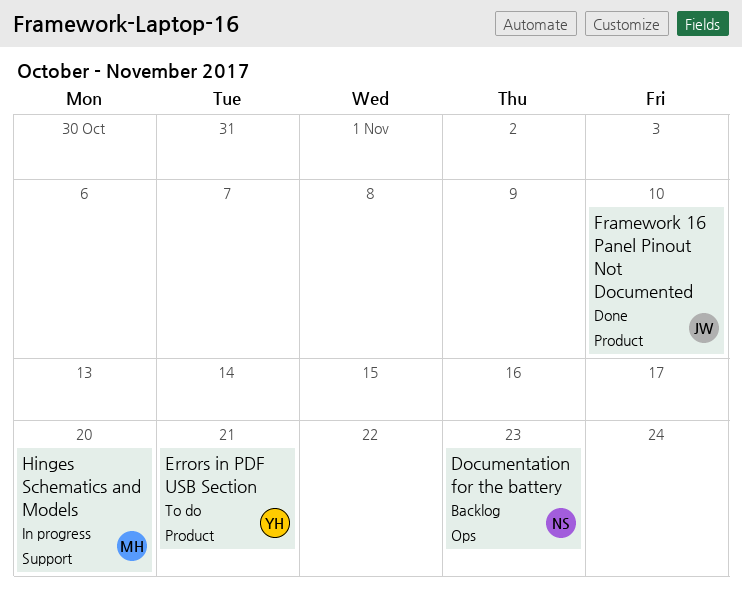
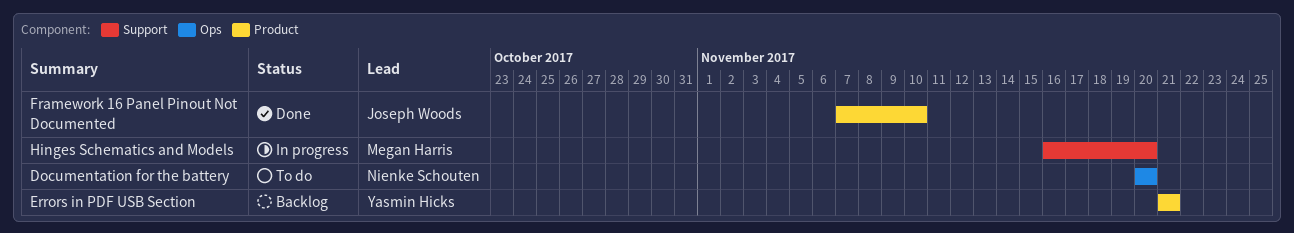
Documentation for the battery, status: Backlog -> To do
Documentation for the battery, due: Nov 23 -> Nov 20
Errors in PDF USB Section, status: To do -> Backlog

